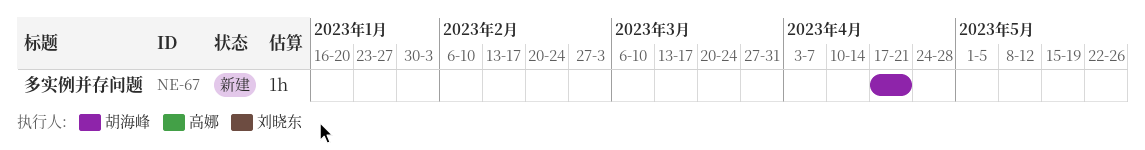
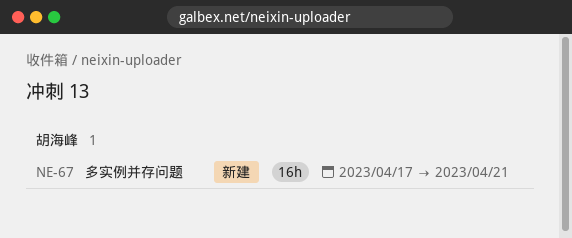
NE-67, estimate: 1h -> 16h

